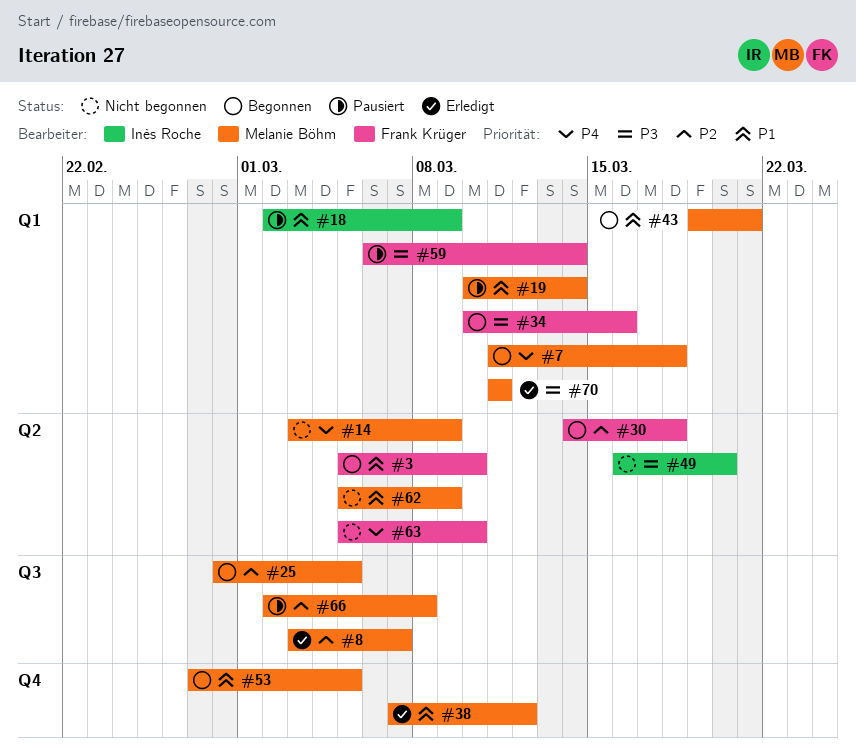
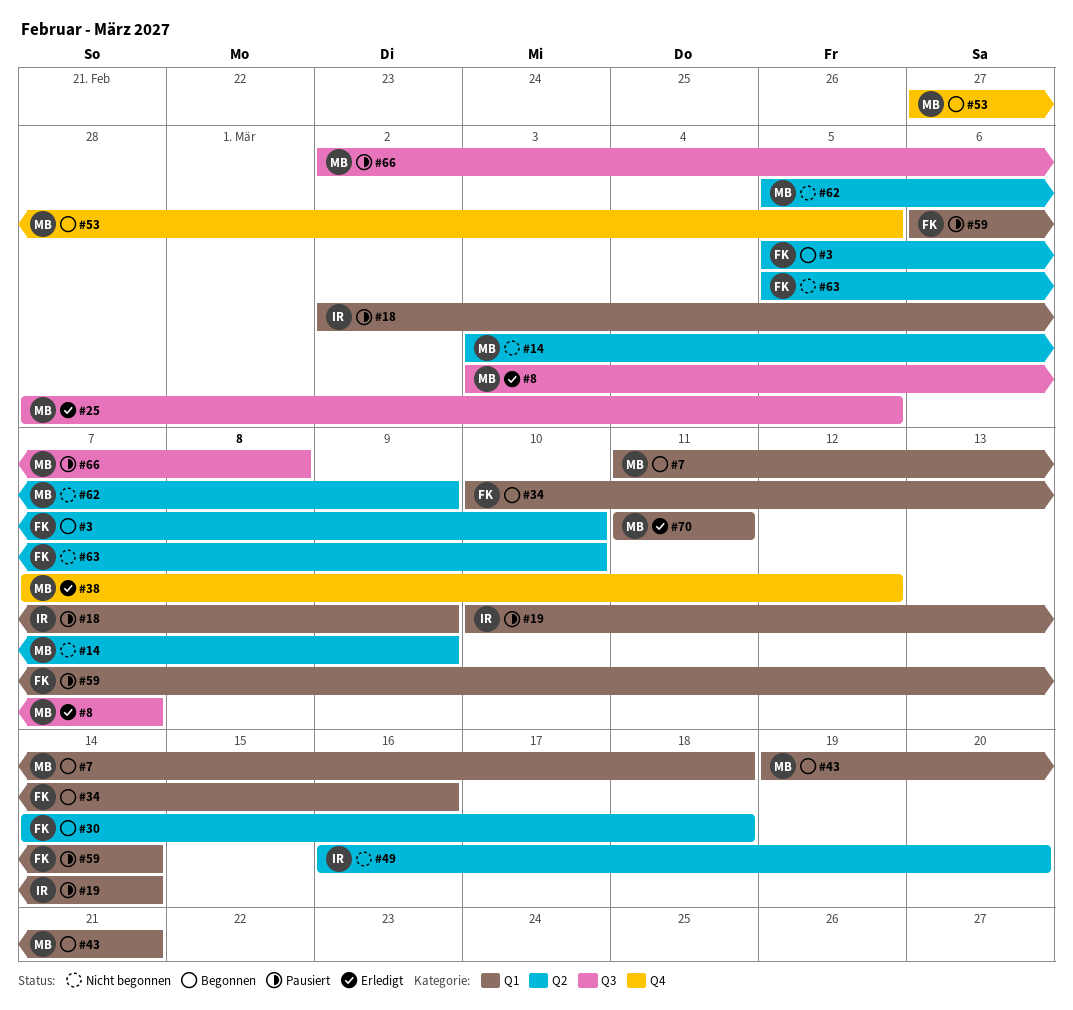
#19, owner: Melanie Böhm -> Inès Roche
#25, status: Begonnen -> Erledigt

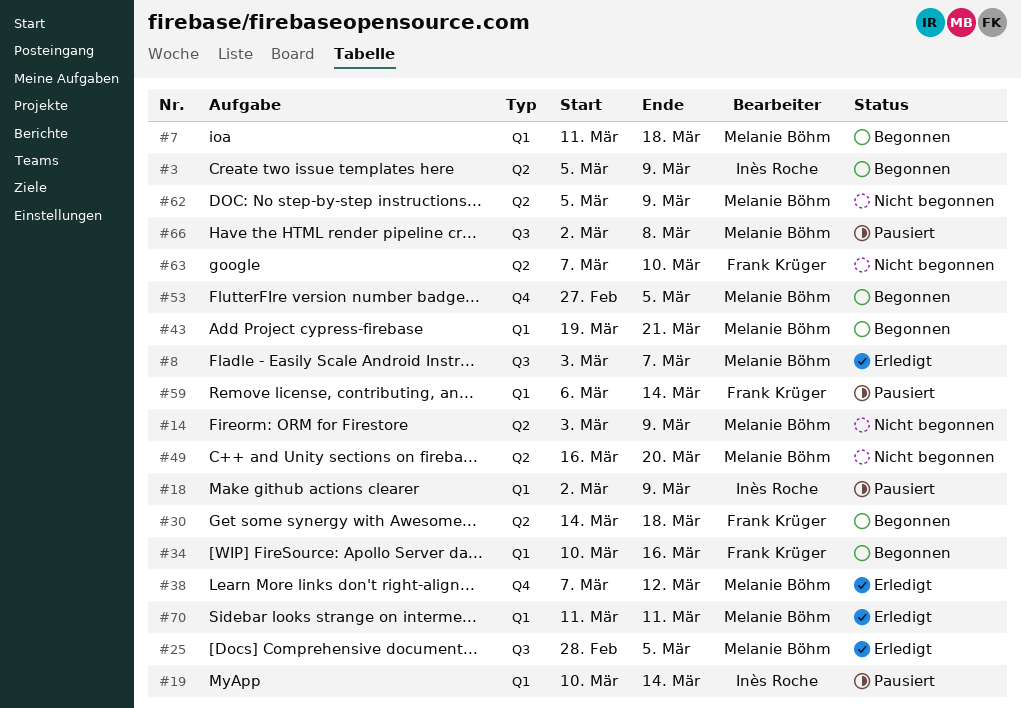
#3, owner: Frank Krüger -> Inès Roche
#3, due: Mar 10 -> Mar 9
#49, owner: Inès Roche -> Melanie Böhm
#63, start: Mar 5 -> Mar 7

